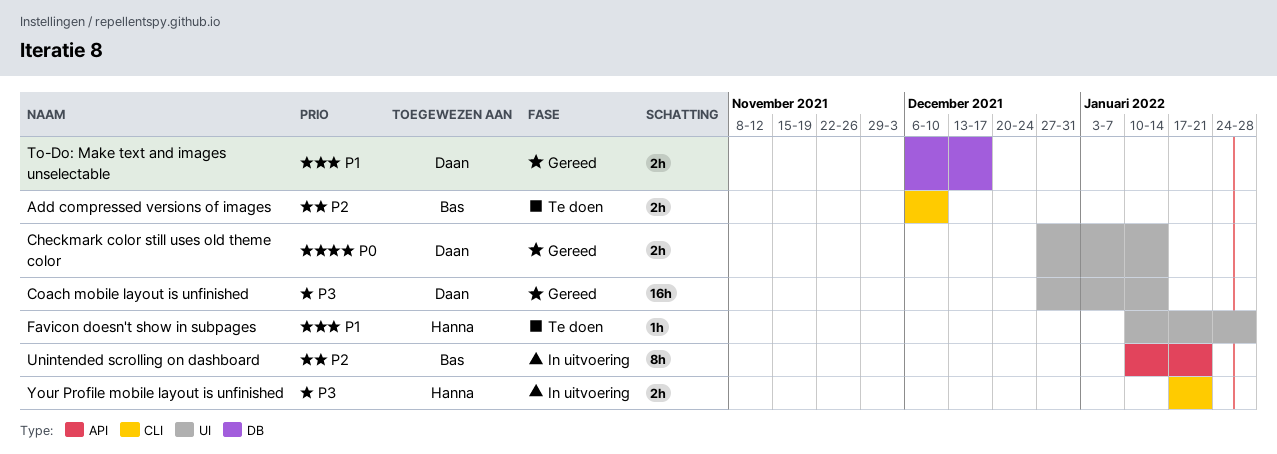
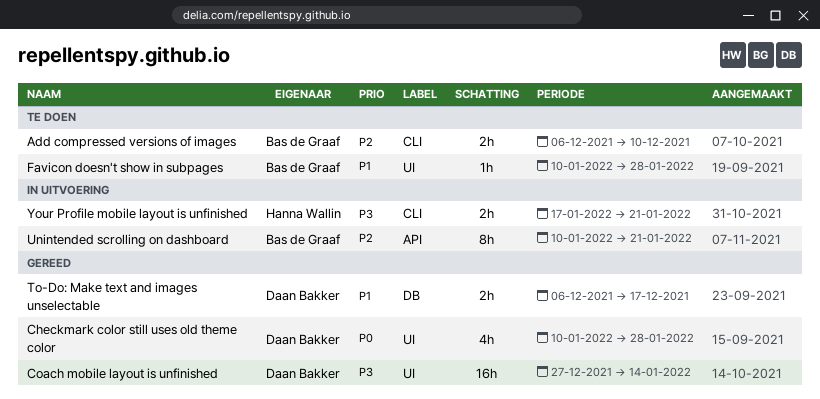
Checkmark color still uses old theme color, estimate: 2h -> 4h
Checkmark color still uses old theme color, start: Dec 27 -> Jan 10
Checkmark color still uses old theme color, due: Jan 14 -> Jan 28
Favicon doesn't show in subpages, owner: Hanna Wallin -> Bas de Graaf

